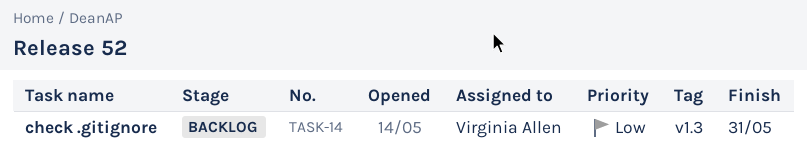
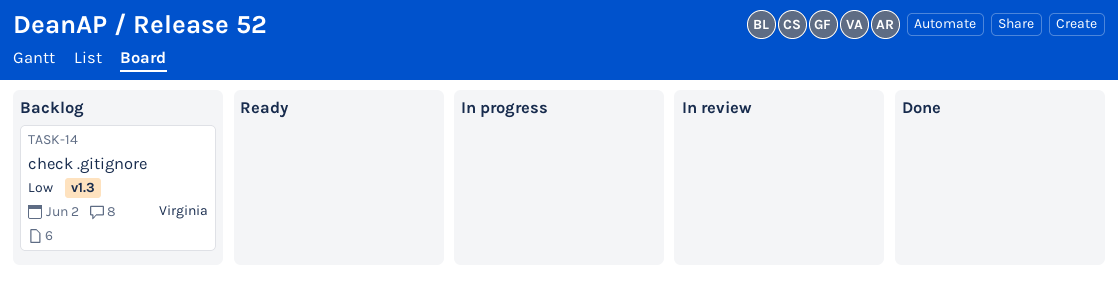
TASK-14, due: May 31 -> Jun 2

